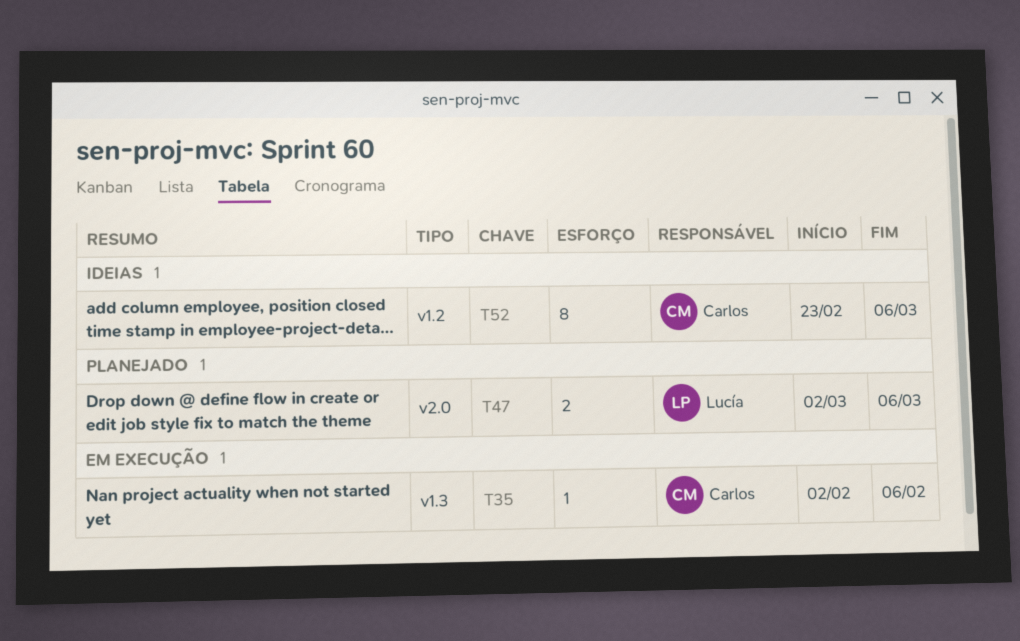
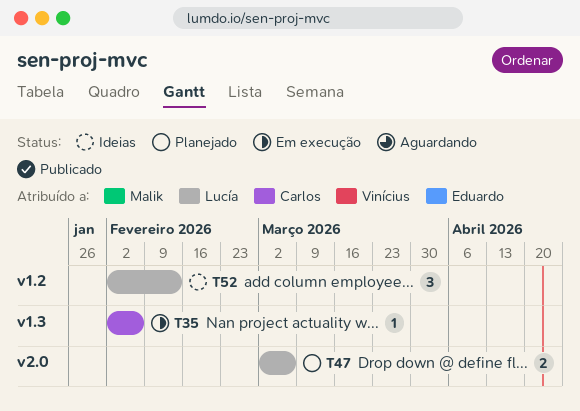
T52, owner: Carlos -> Lucía
T52, estimate: 8 -> 3
T52, start: Feb 23 -> Feb 2
T52, due: Mar 6 -> Feb 13

